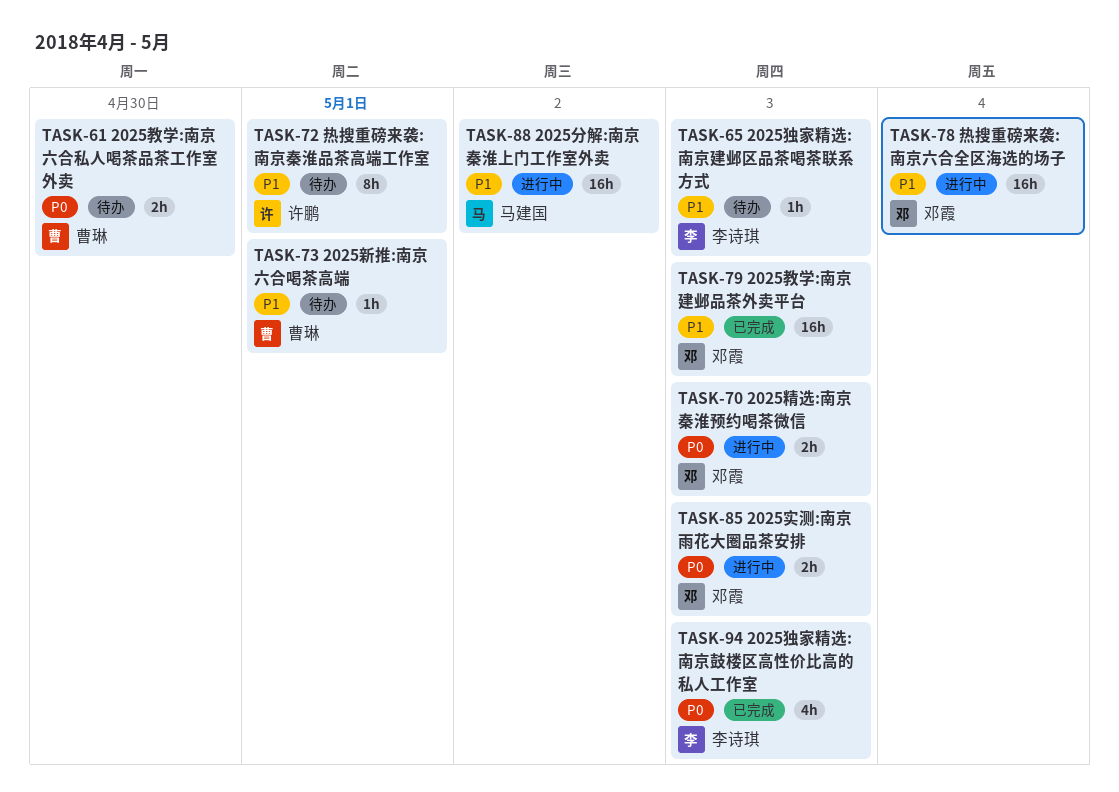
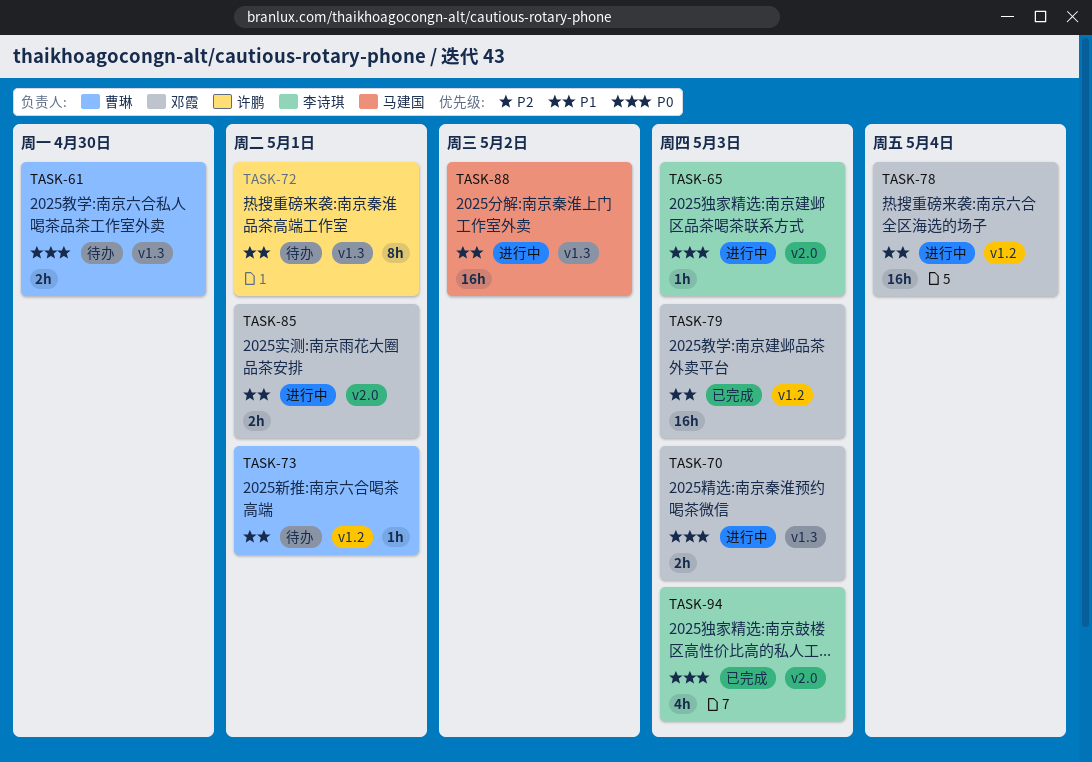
TASK-65, status: 待办 -> 进行中
TASK-65, priority: P1 -> P0
TASK-85, priority: P0 -> P1
TASK-85, due: May 3 -> May 1

